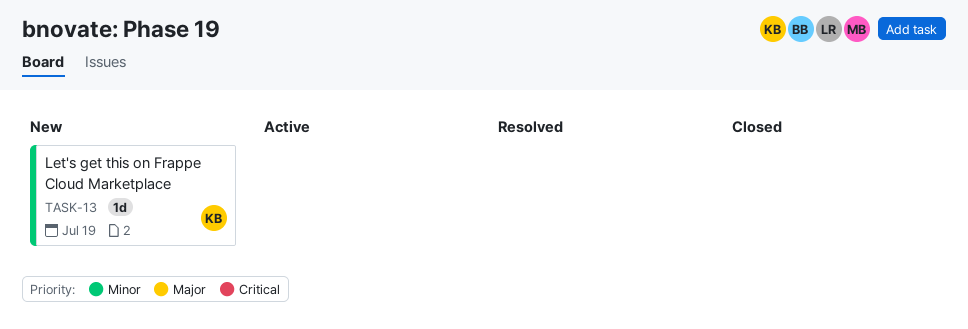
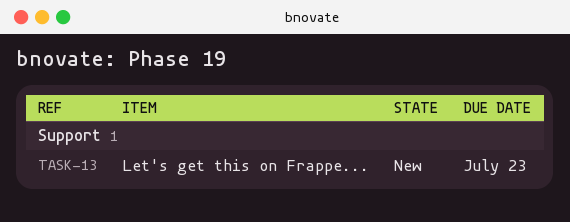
TASK-13, due: Jul 19 -> Jul 23

